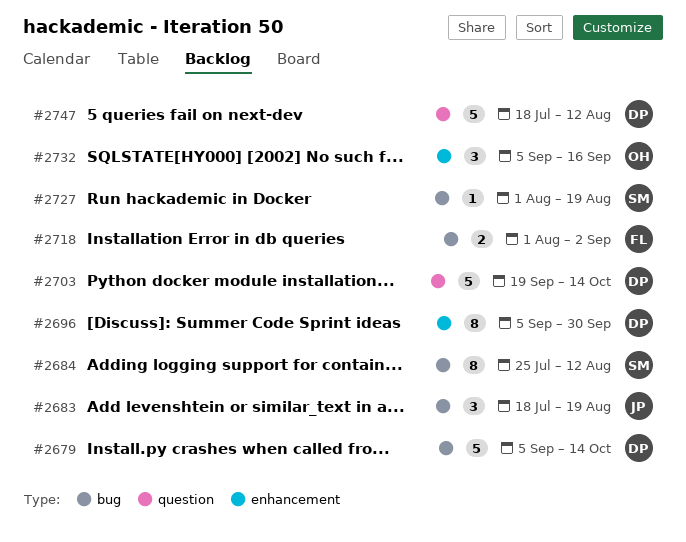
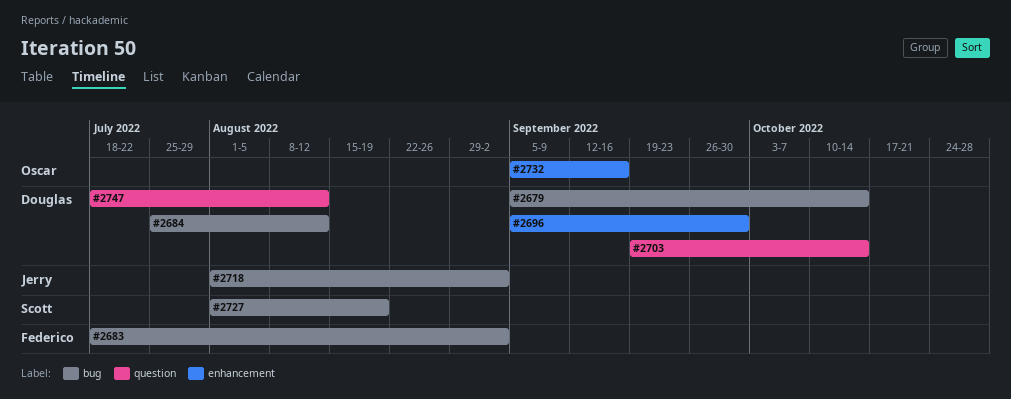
#2683, owner: Jerry -> Federico
#2683, due: Aug 19 -> Sep 2
#2684, owner: Scott -> Douglas
#2718, owner: Federico -> Jerry

